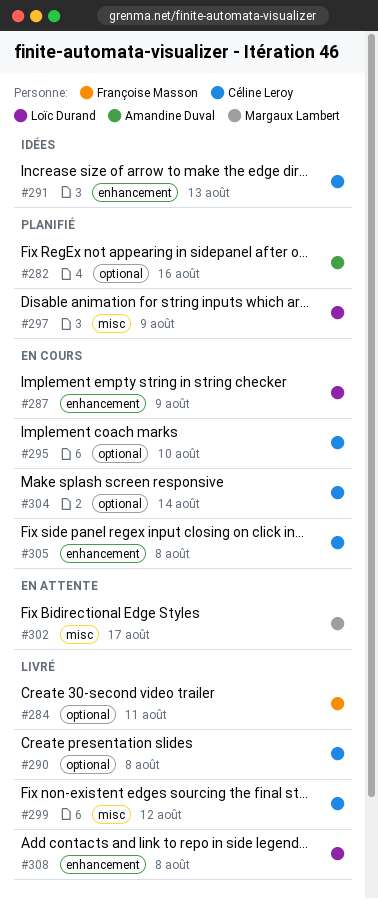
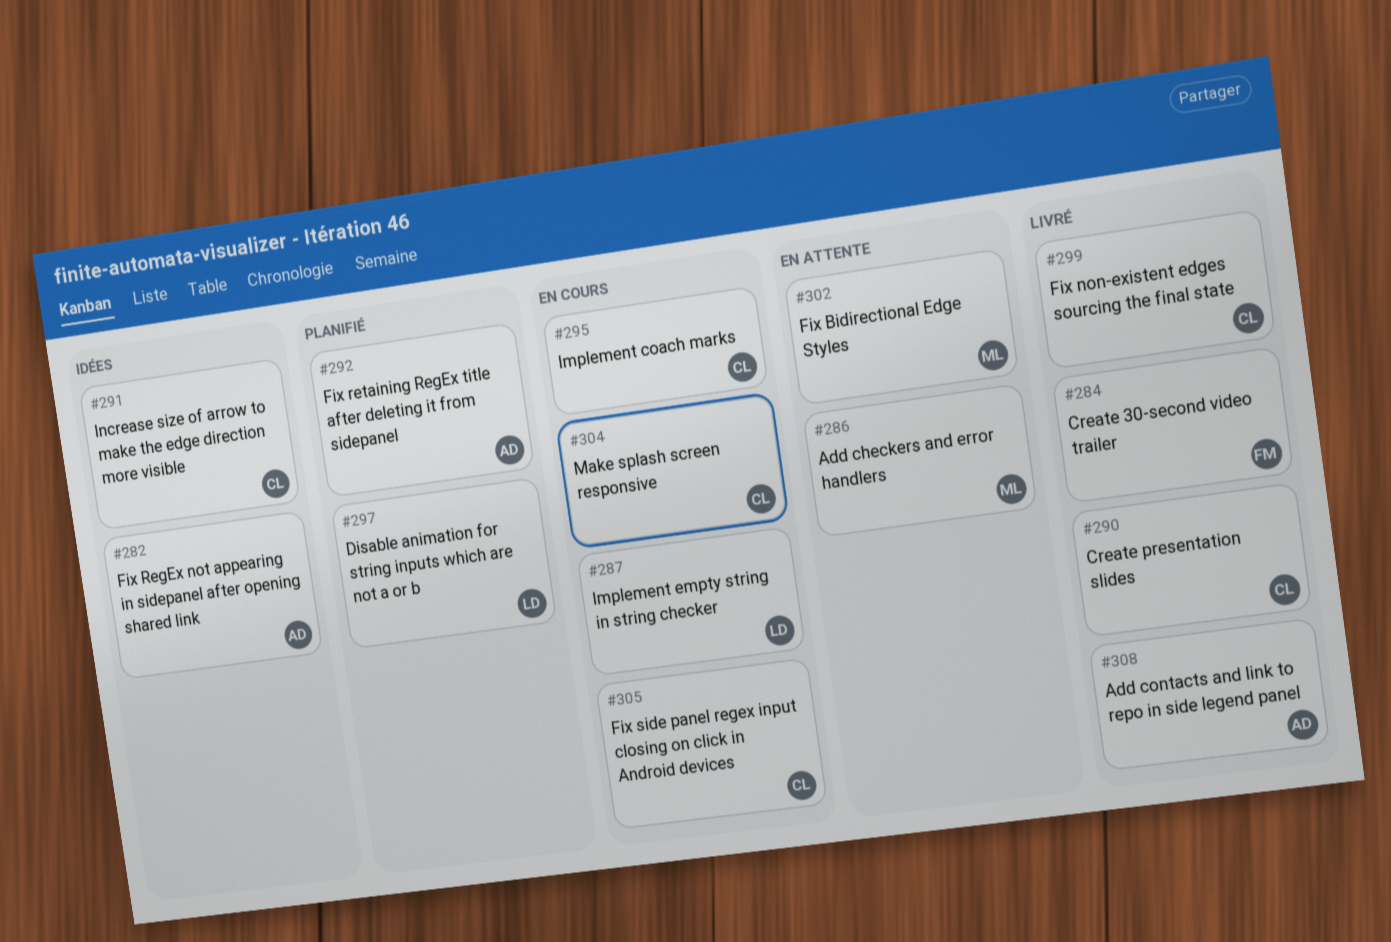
#282, status: Planifié -> Idées
#286: none -> present
#292: none -> present
#308, owner: Loïc Durand -> Amandine Duval

